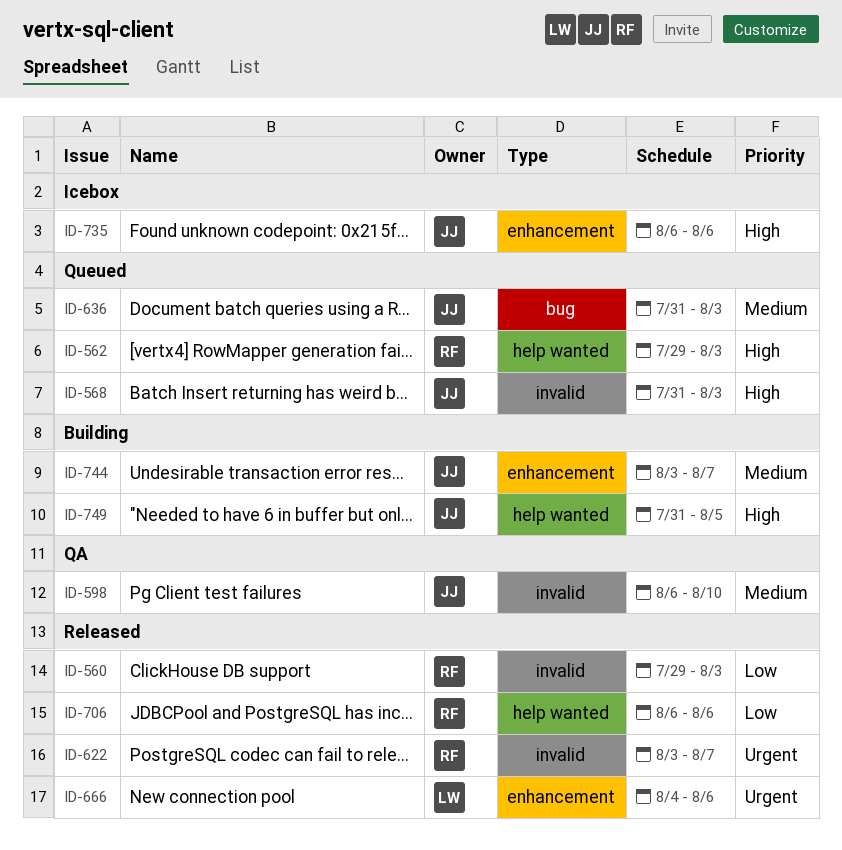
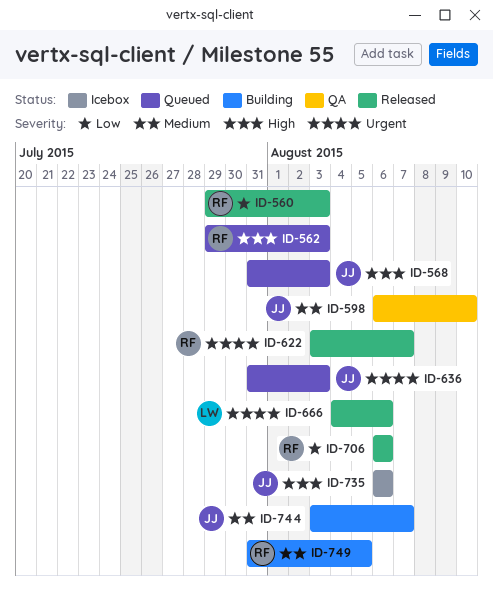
ID-636, priority: Medium -> Urgent
ID-749, owner: JJ -> RF
ID-749, priority: High -> Medium

